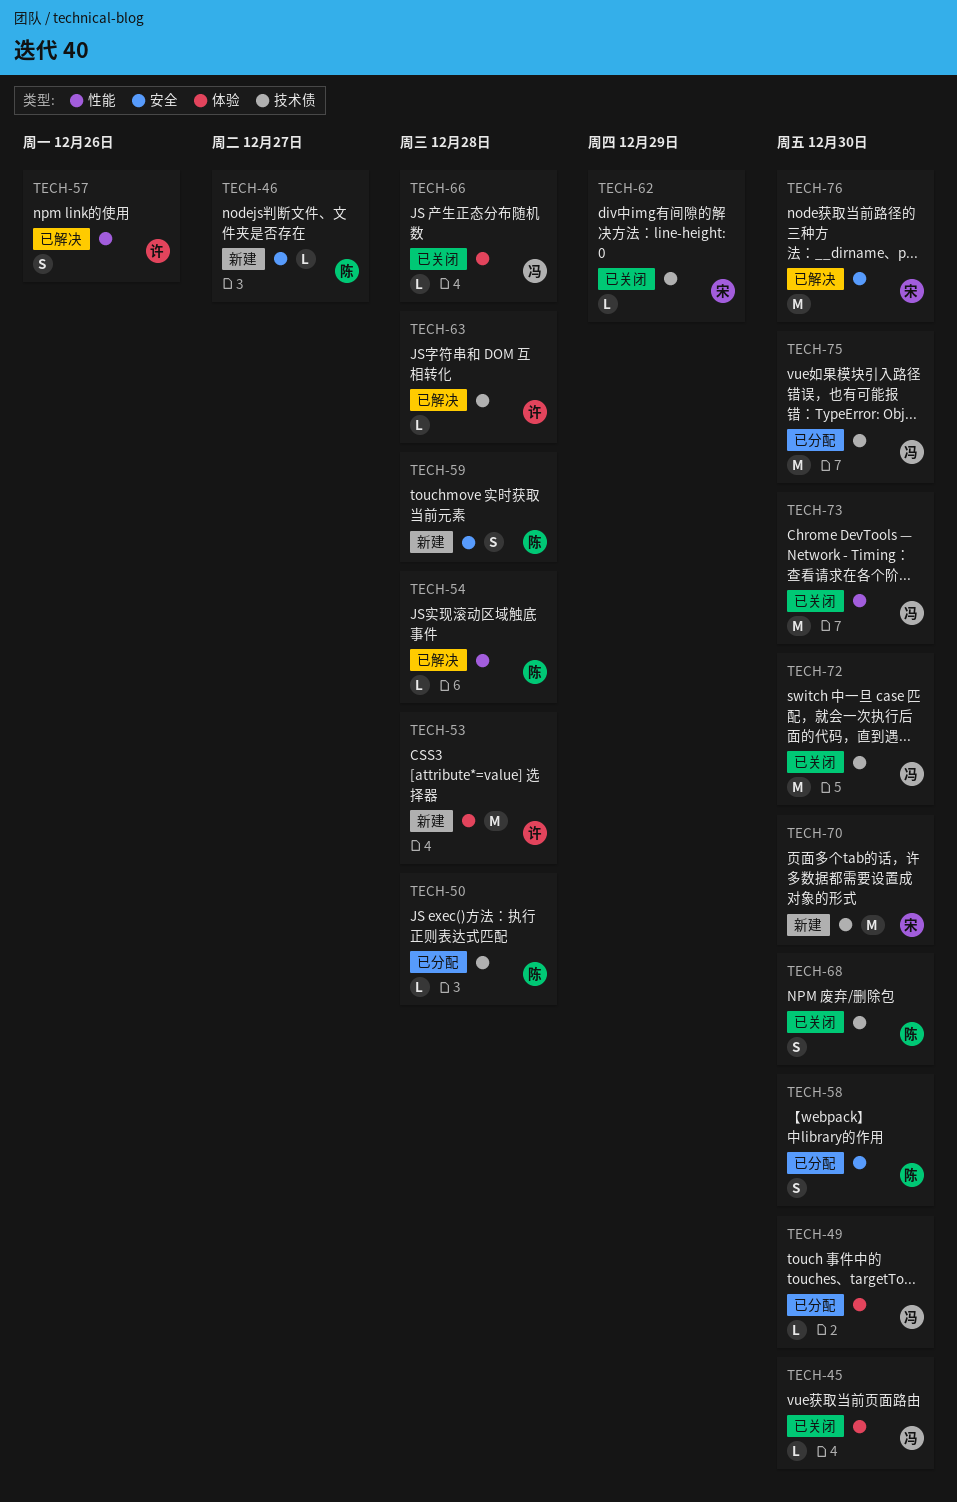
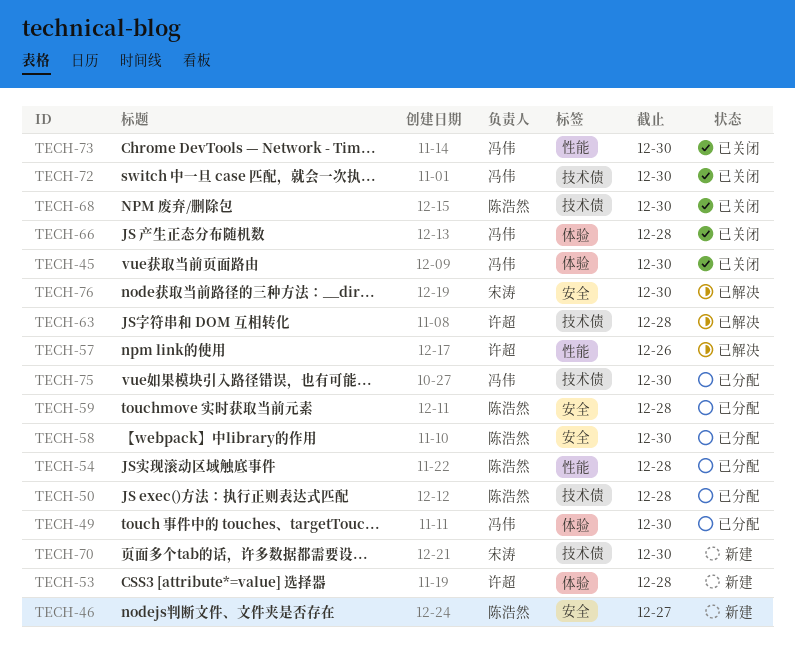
TECH-54, status: 已解决 -> 已分配
TECH-59, status: 新建 -> 已分配
TECH-62: present -> none

